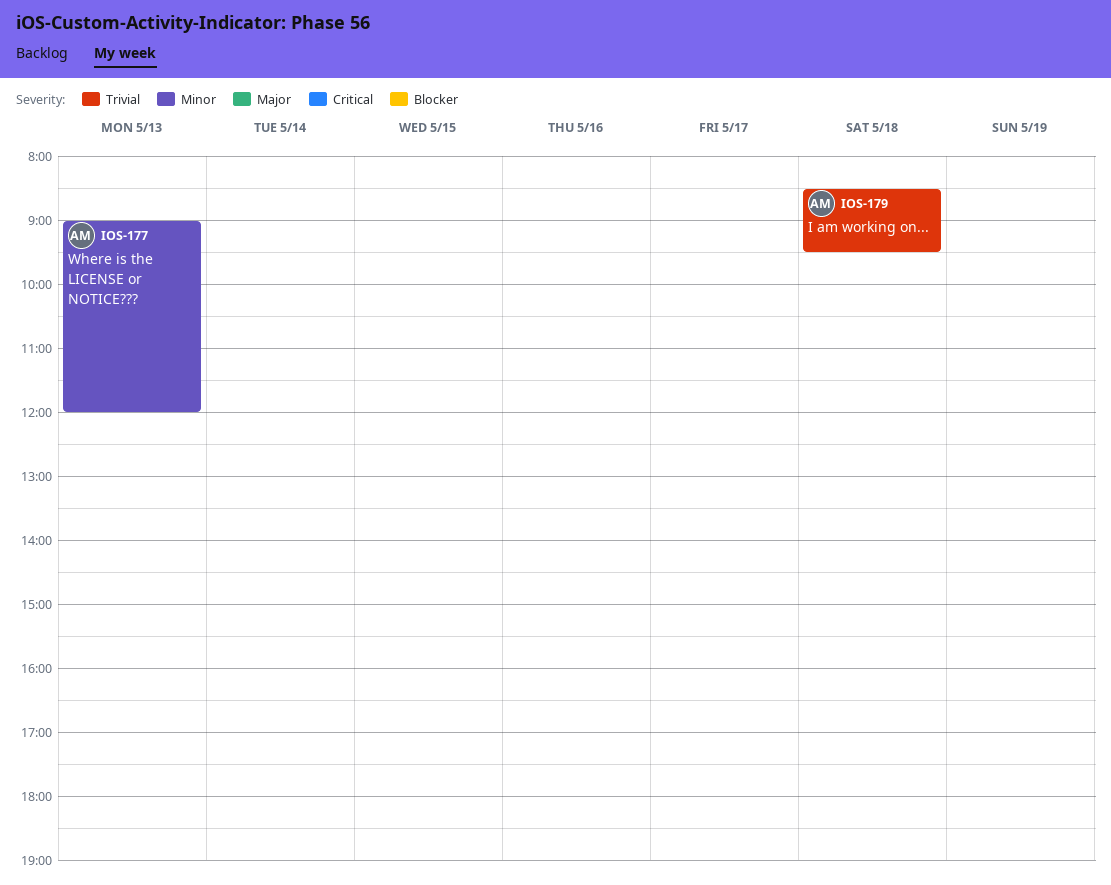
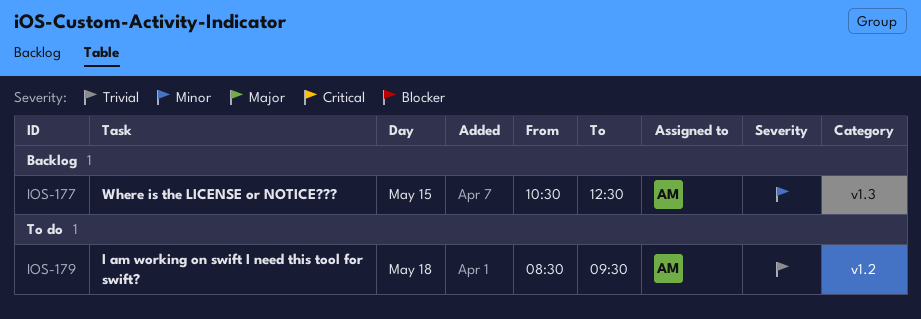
IOS-177, day: May 13 -> May 15
IOS-177, begins: 09:00 -> 10:30
IOS-177, ends: 12:00 -> 12:30

